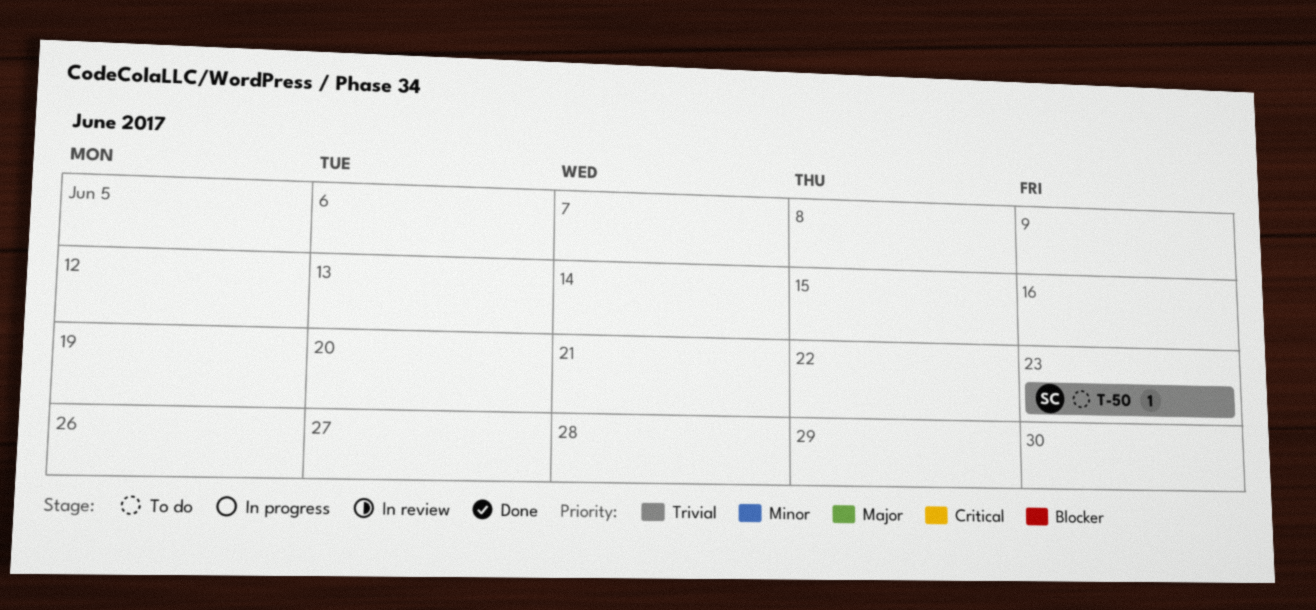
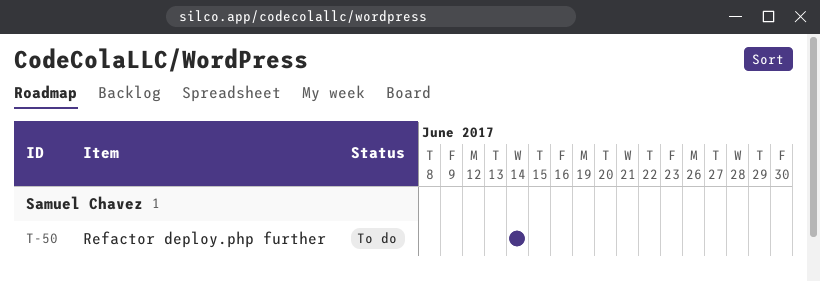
T-50, start: Jun 23 -> Jun 14
T-50, due: Jun 23 -> Jun 14

